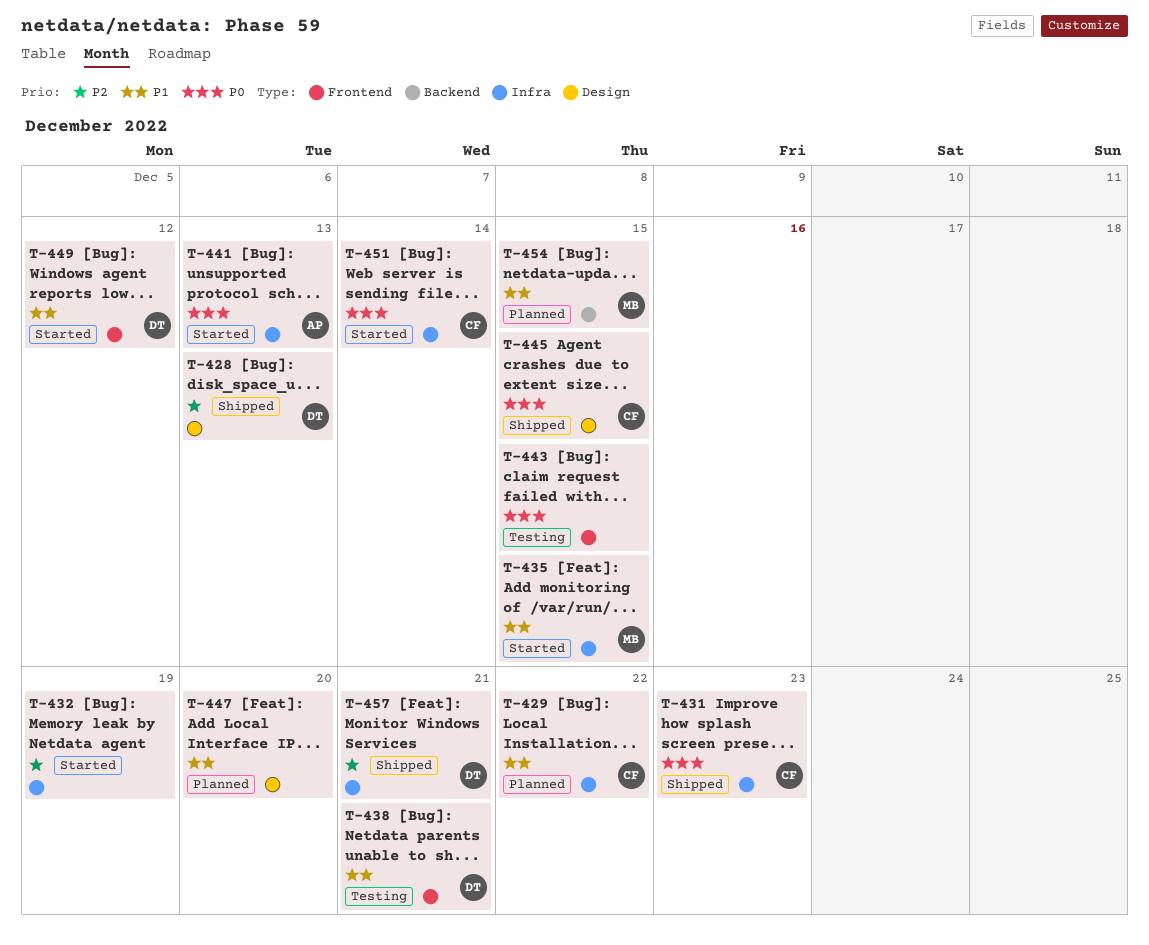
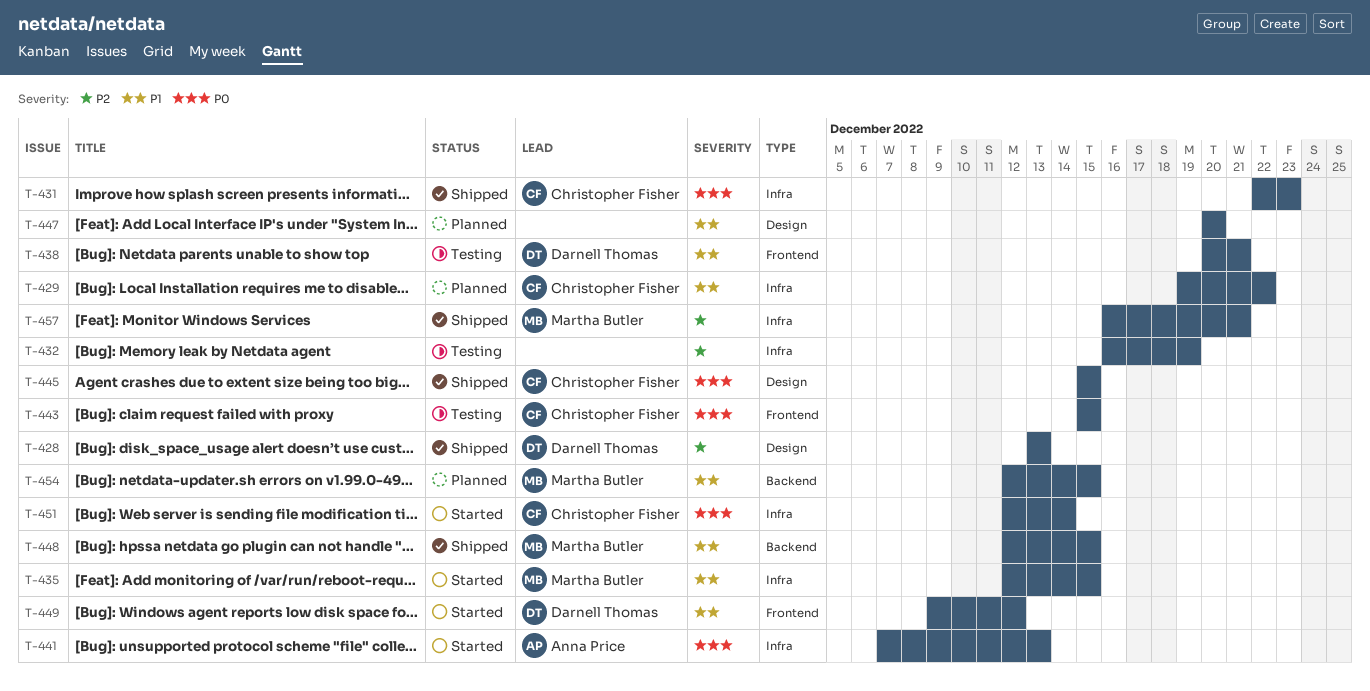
T-432, status: Started -> Testing
T-443, owner: none -> Christopher Fisher
T-448: none -> present
T-457, owner: Darnell Thomas -> Martha Butler

